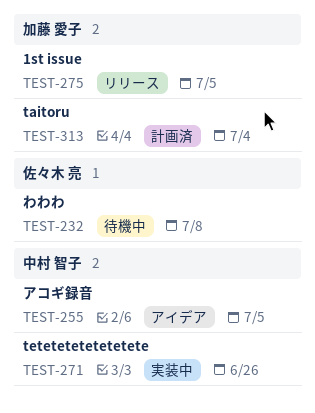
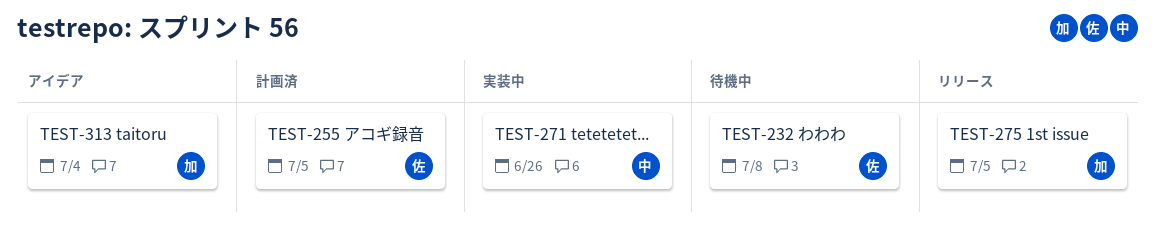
TEST-255, status: アイデア -> 計画済
TEST-255, owner: 中村 智子 -> 佐々木 亮
TEST-313, status: 計画済 -> アイデア

